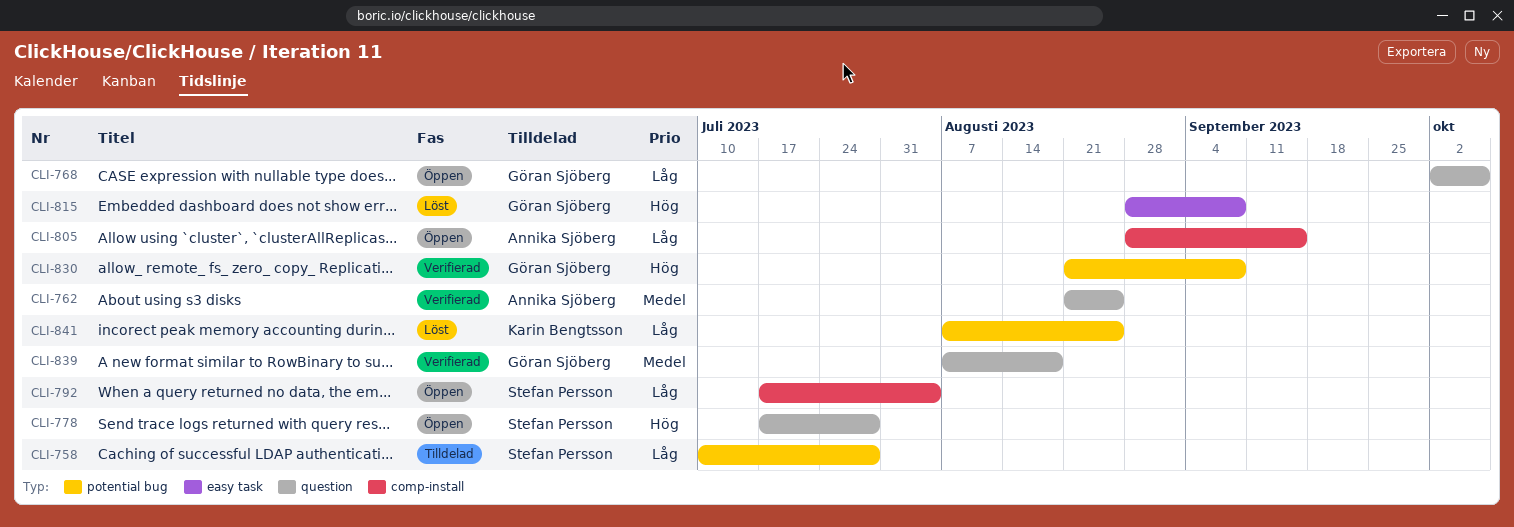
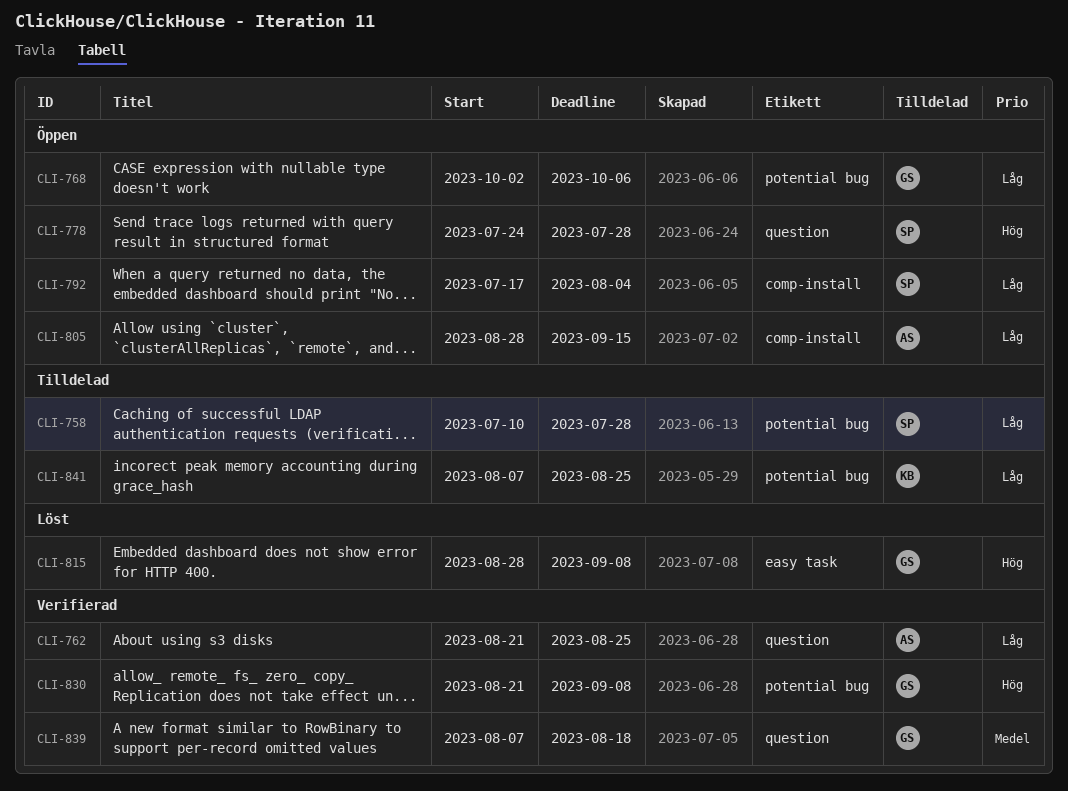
CLI-762, priority: Medel -> Låg
CLI-768, label: question -> potential bug
CLI-778, start: Jul 17 -> Jul 24
CLI-841, status: Löst -> Tilldelad

